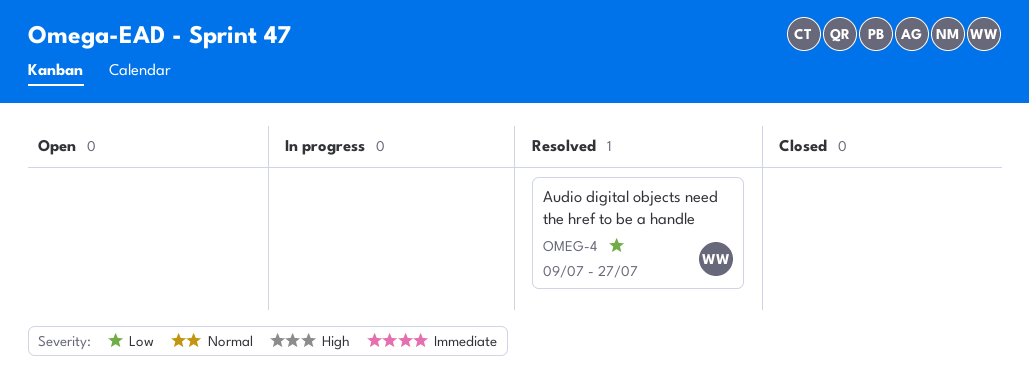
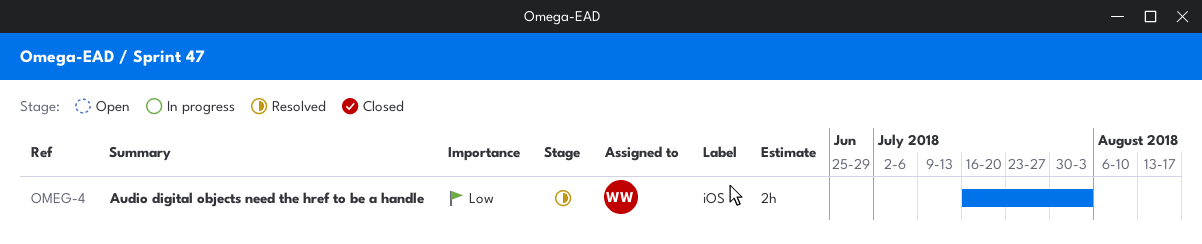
OMEG-4, start: Jul 9 -> Jul 16
OMEG-4, due: Jul 27 -> Aug 3

